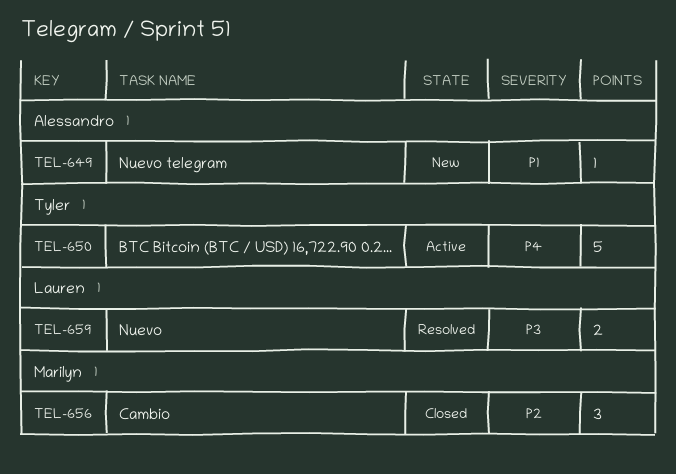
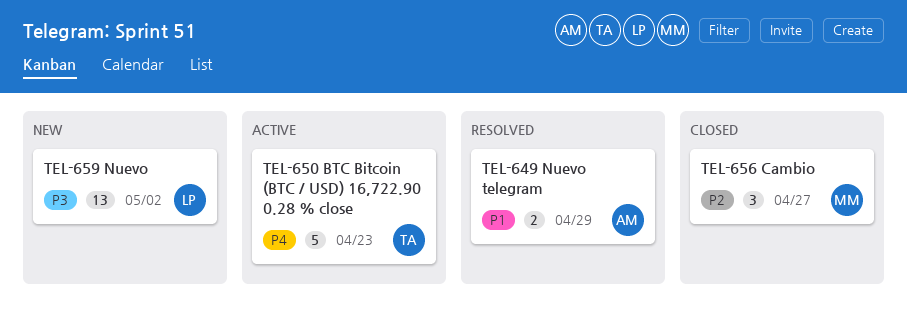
TEL-649, status: New -> Resolved
TEL-649, estimate: 1 -> 2
TEL-659, status: Resolved -> New
TEL-659, estimate: 2 -> 13

